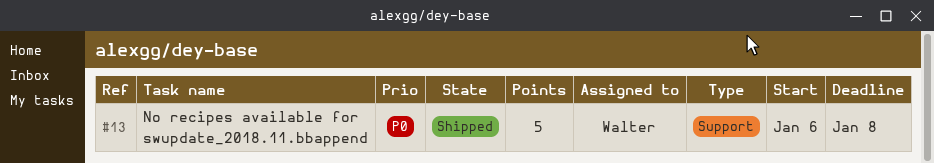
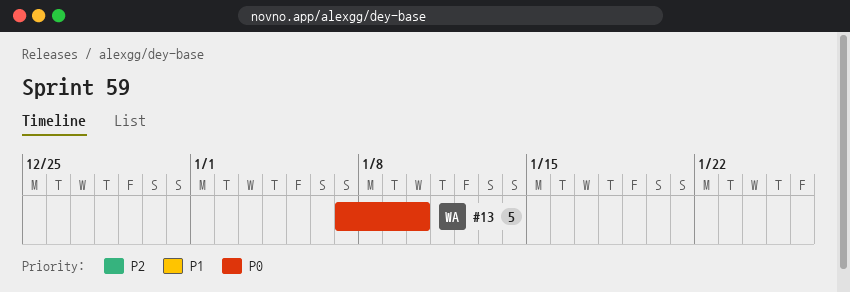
#13, start: Jan 6 -> Jan 7
#13, due: Jan 8 -> Jan 10

